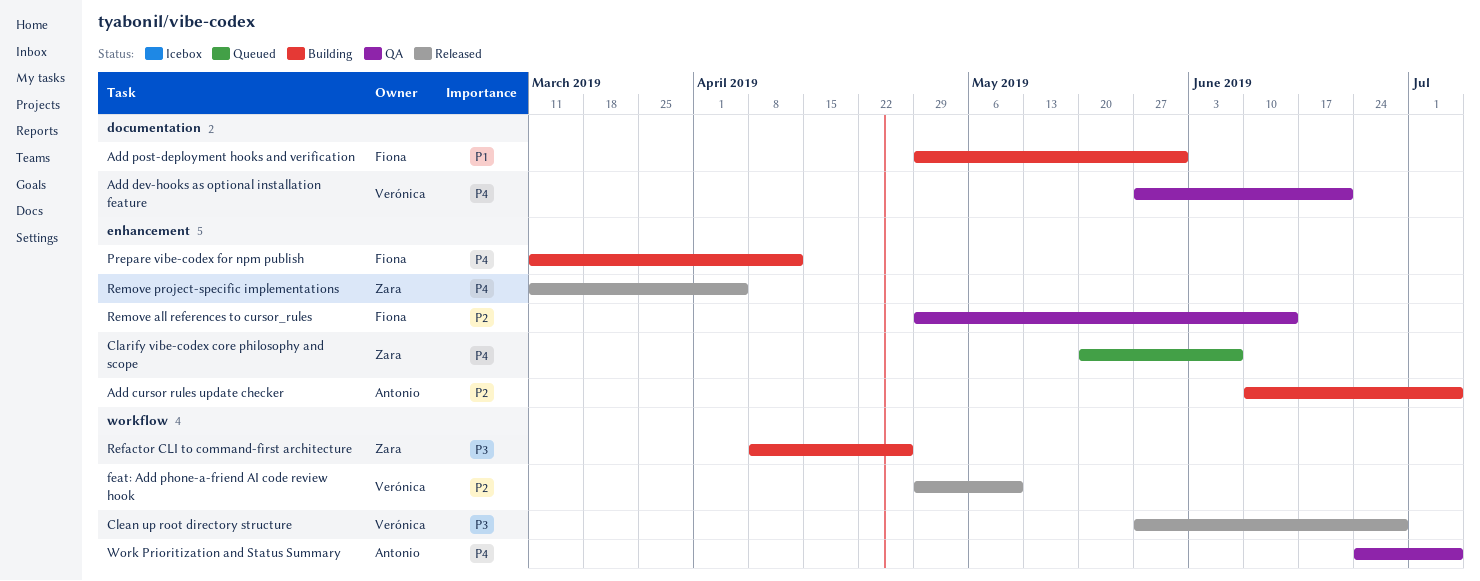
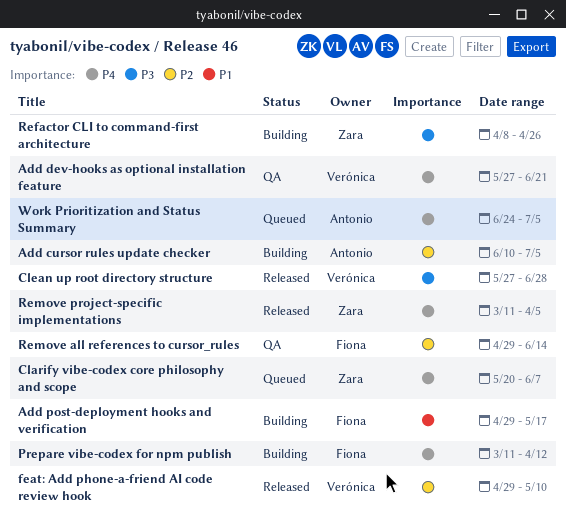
Add post-deployment hooks and verification, due: May 31 -> May 17
Work Prioritization and Status Summary, status: QA -> Queued

